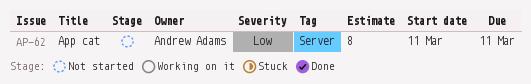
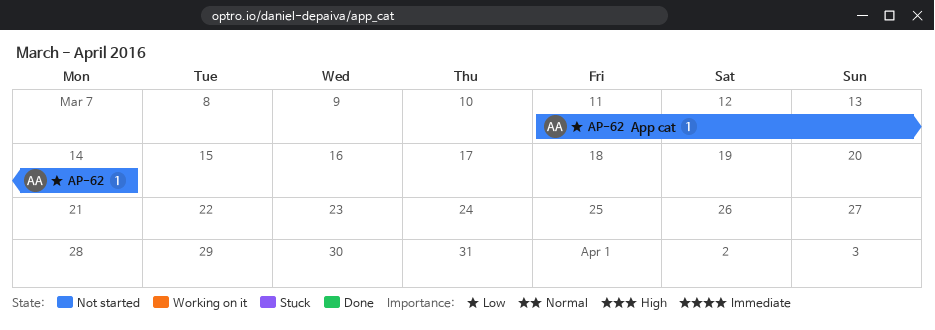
AP-62, estimate: 8 -> 1
AP-62, due: Mar 11 -> Mar 14

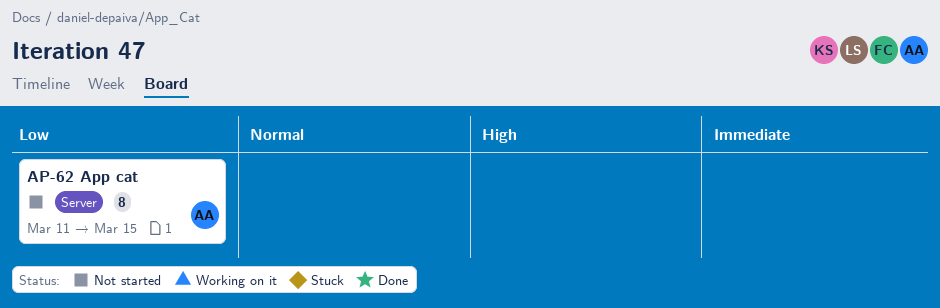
AP-62, estimate: 1 -> 8
AP-62, due: Mar 14 -> Mar 15

